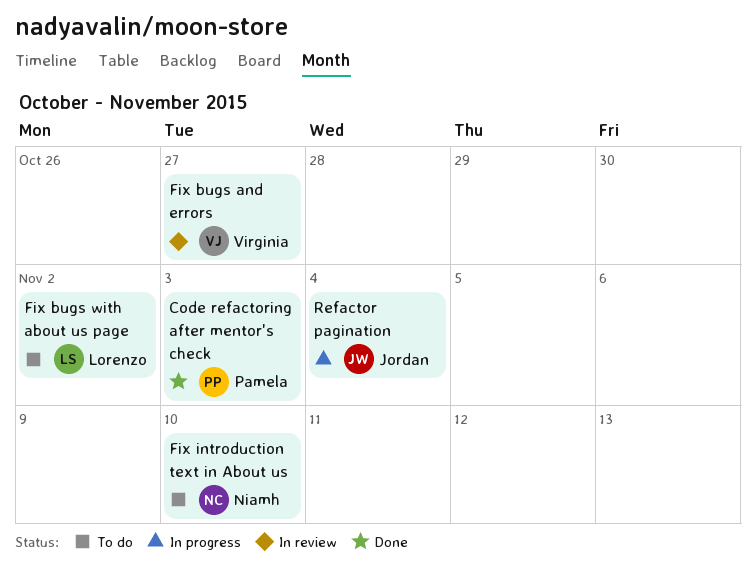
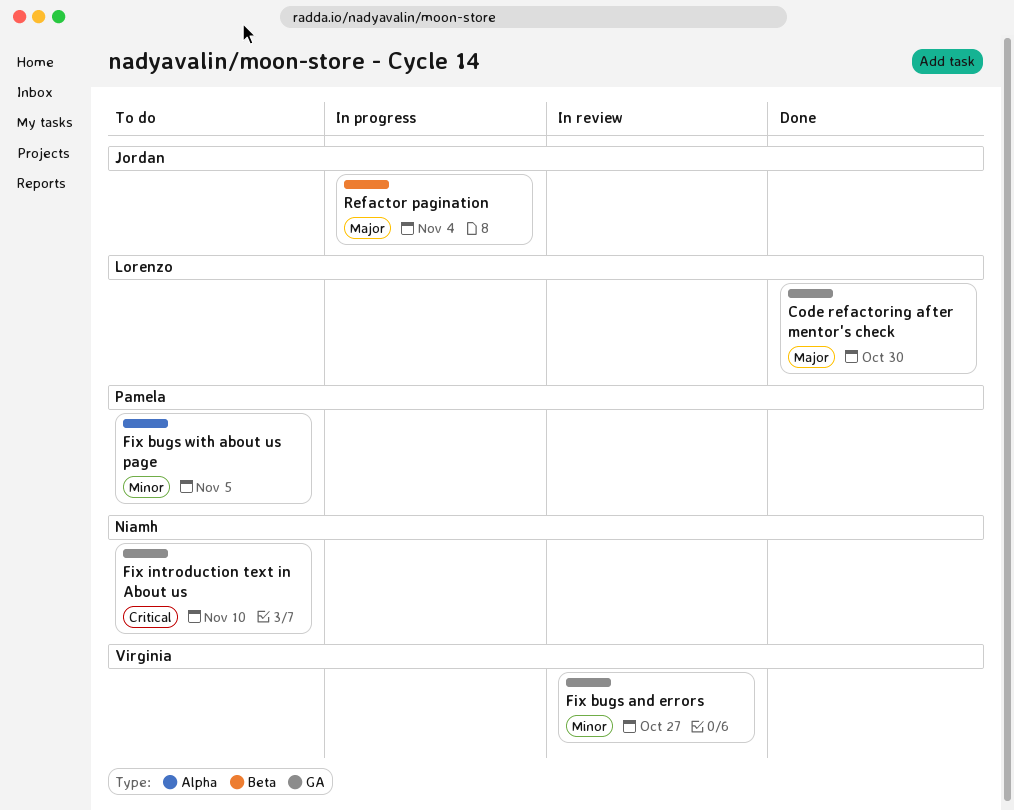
Code refactoring after mentor's check, owner: Pamela -> Lorenzo
Code refactoring after mentor's check, due: Nov 3 -> Oct 30
Fix bugs with about us page, owner: Lorenzo -> Pamela
Fix bugs with about us page, due: Nov 2 -> Nov 5

